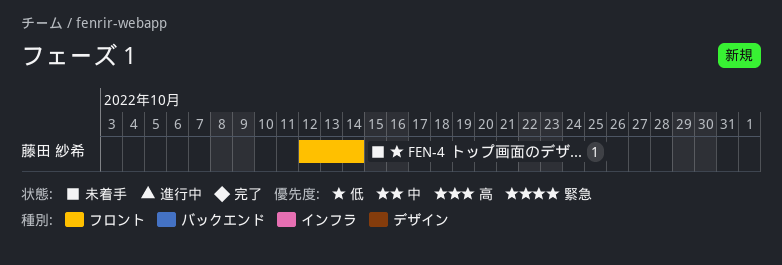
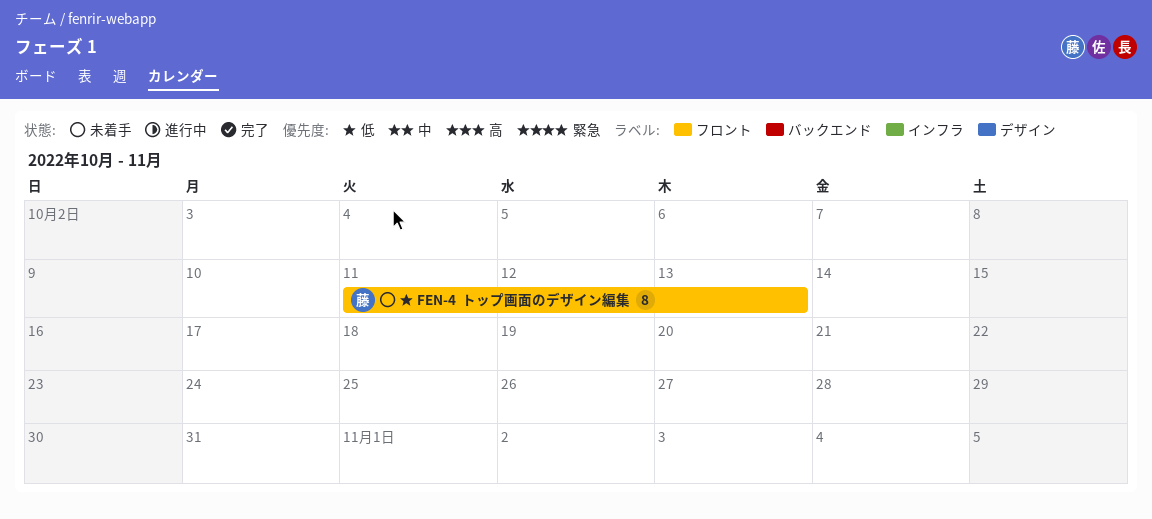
FEN-4, estimate: 1 -> 8
FEN-4, start: Oct 12 -> Oct 11
FEN-4, due: Oct 14 -> Oct 13

